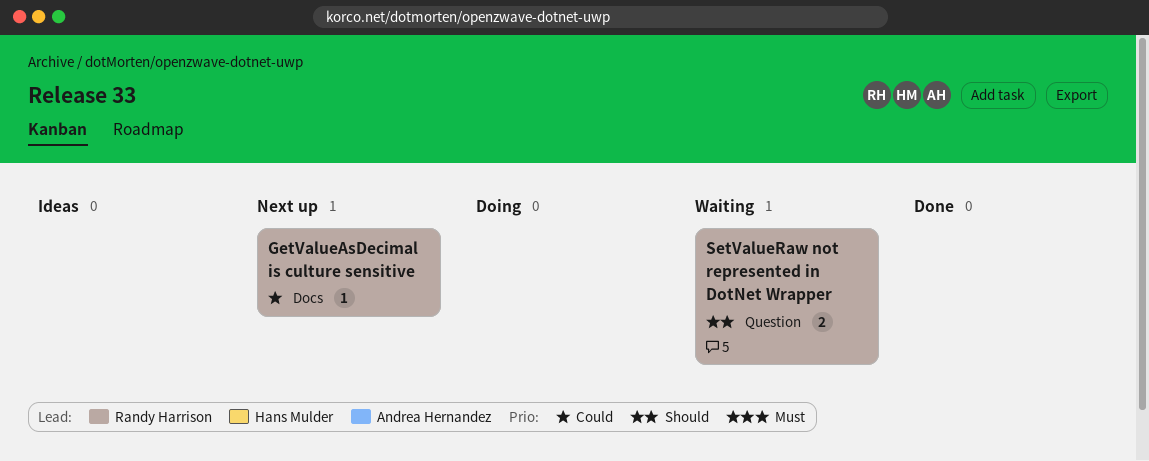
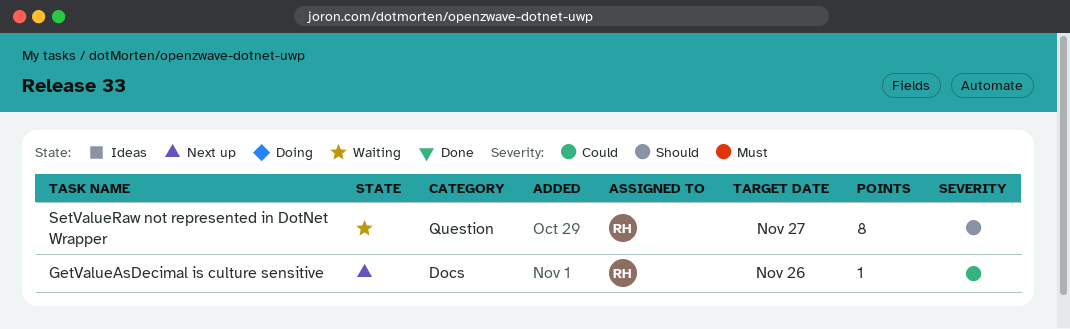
SetValueRaw not represented in DotNet Wrapper, estimate: 2 -> 8

